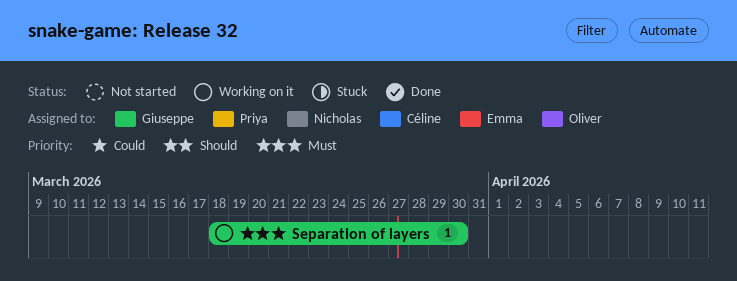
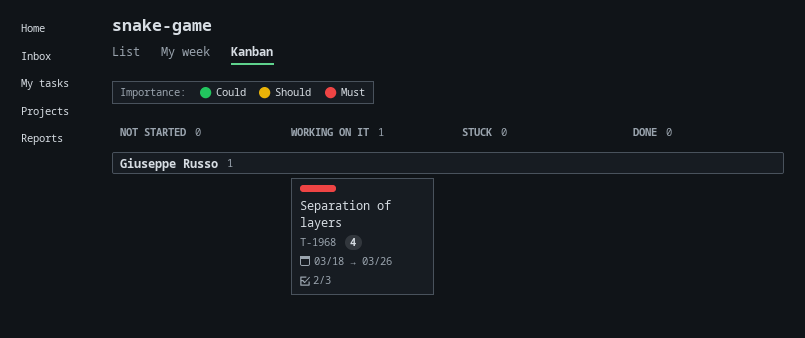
Separation of layers, estimate: 1 -> 4
Separation of layers, due: Mar 30 -> Mar 26

